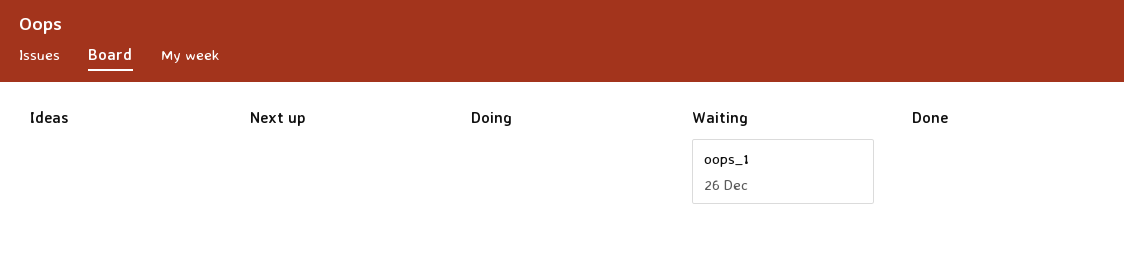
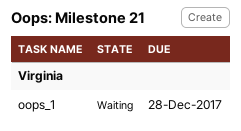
oops_1, due: Dec 26 -> Dec 28

